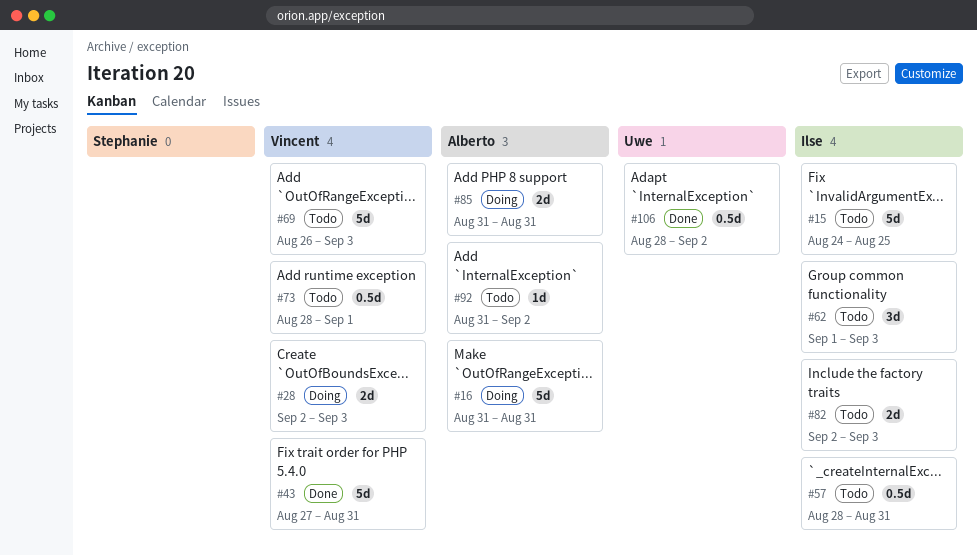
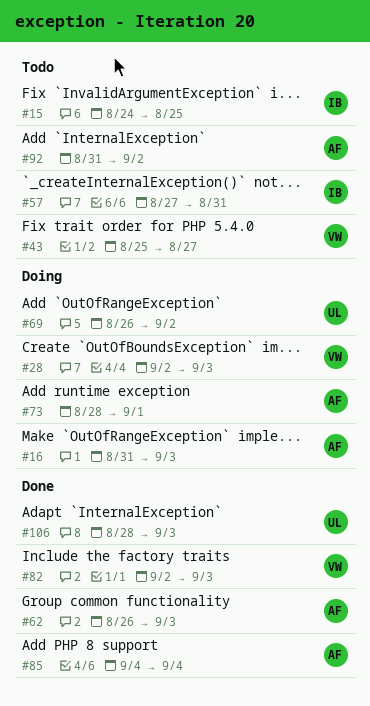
#16, due: Aug 31 -> Sep 3
#43, status: Done -> Todo
#43, start: Aug 27 -> Aug 25
#43, due: Aug 31 -> Aug 27
#57, start: Aug 28 -> Aug 27
#62, status: Todo -> Done
#62, owner: Ilse -> Alberto
#62, start: Sep 1 -> Aug 26
#69, status: Todo -> Doing
#69, owner: Vincent -> Uwe
#69, due: Sep 3 -> Sep 2
#73, status: Todo -> Doing
#73, owner: Vincent -> Alberto
#82, status: Todo -> Done
#82, owner: Ilse -> Vincent
#85, status: Doing -> Done
#85, start: Aug 31 -> Sep 4
#85, due: Aug 31 -> Sep 4
#106, due: Sep 2 -> Sep 3

